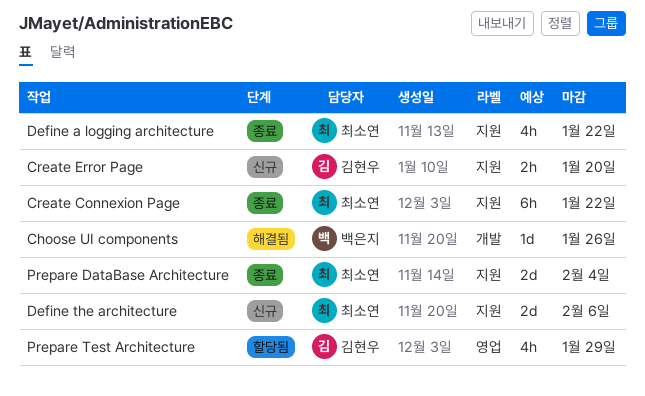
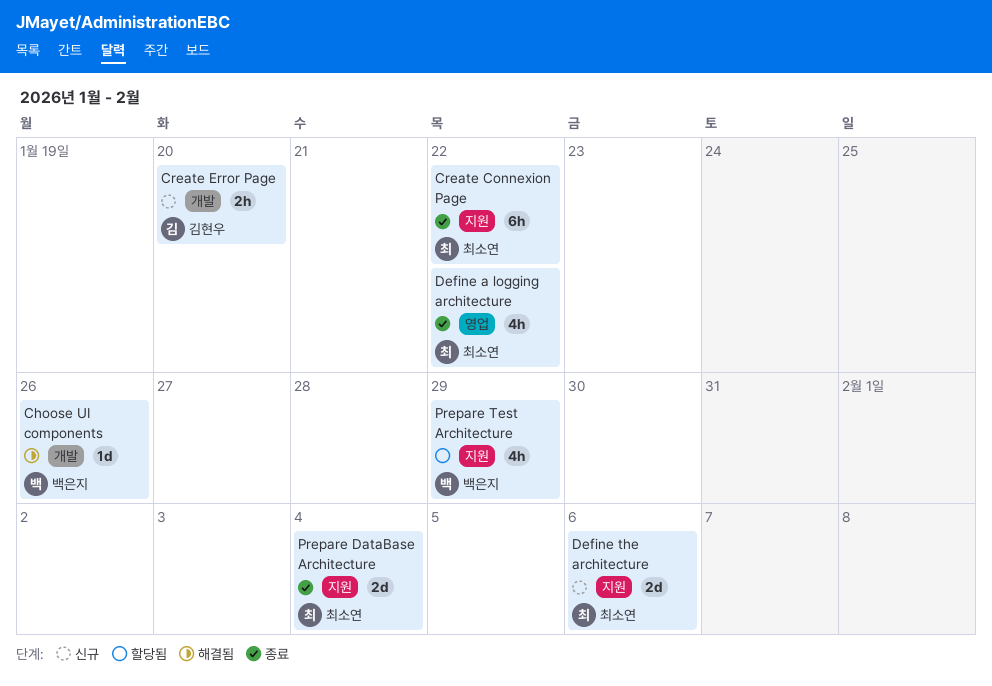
Create Error Page, label: 지원 -> 개발
Define a logging architecture, label: 지원 -> 영업
Prepare Test Architecture, owner: 김현우 -> 백은지
Prepare Test Architecture, label: 영업 -> 지원

